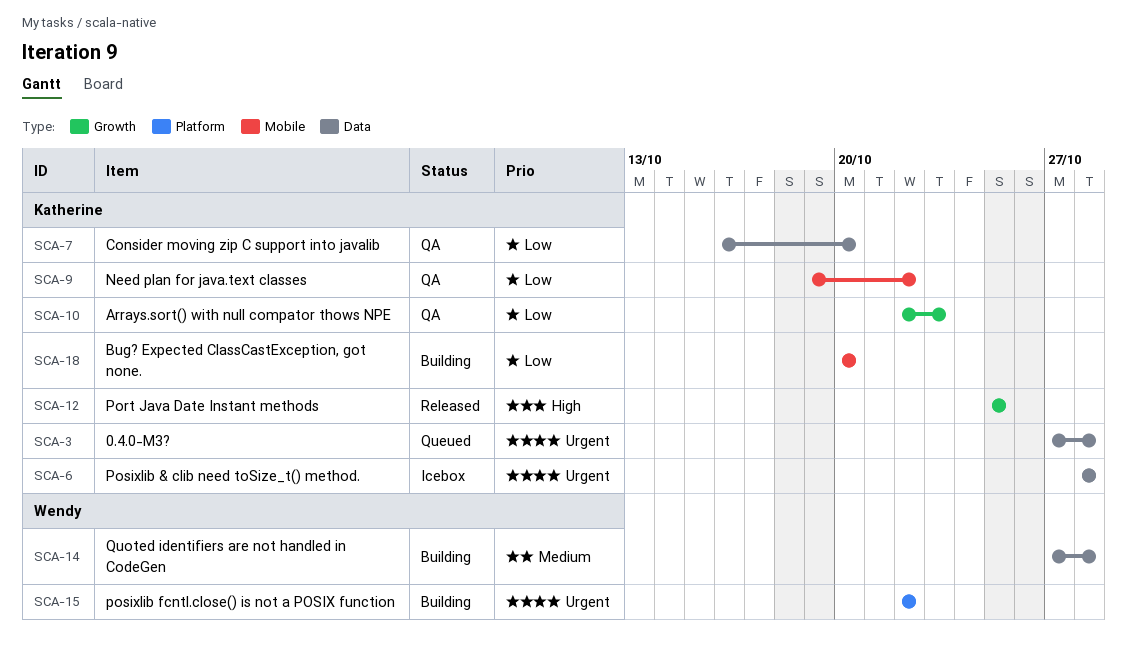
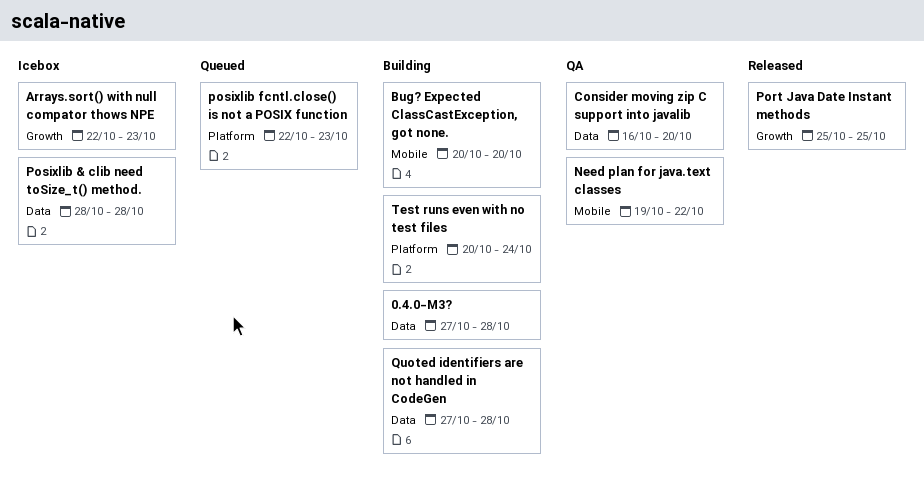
0.4.0-M3?, status: Queued -> Building
Arrays.sort() with null compator thows NPE, status: QA -> Icebox
posixlib fcntl.close() is not a POSIX function, status: Building -> Queued
posixlib fcntl.close() is not a POSIX function, due: Oct 22 -> Oct 23
Test runs even with no test files: none -> present

